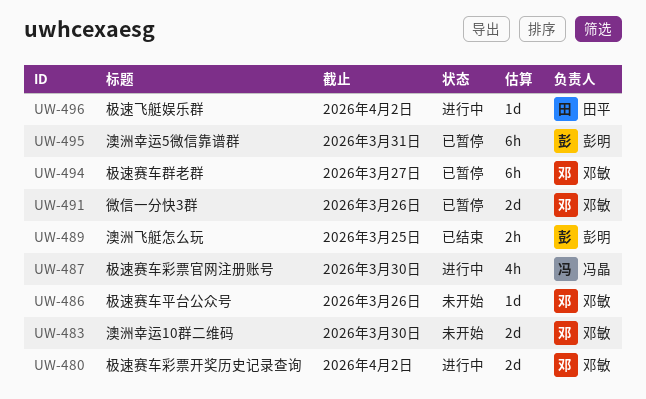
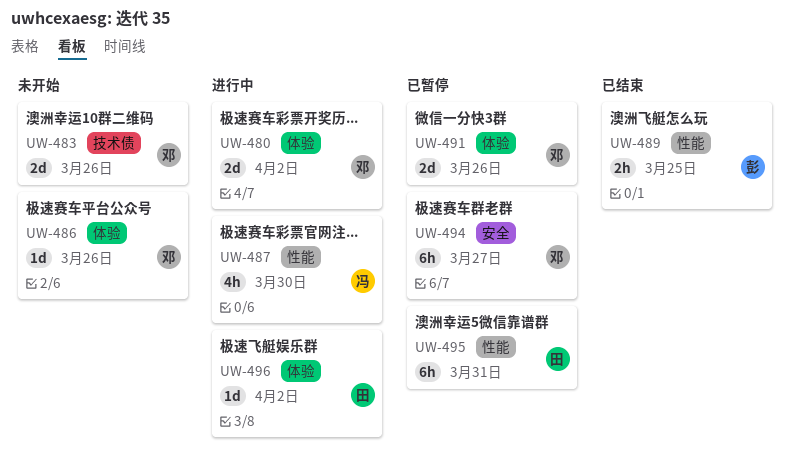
UW-483, due: Mar 30 -> Mar 26
UW-495, owner: 彭明 -> 田平

